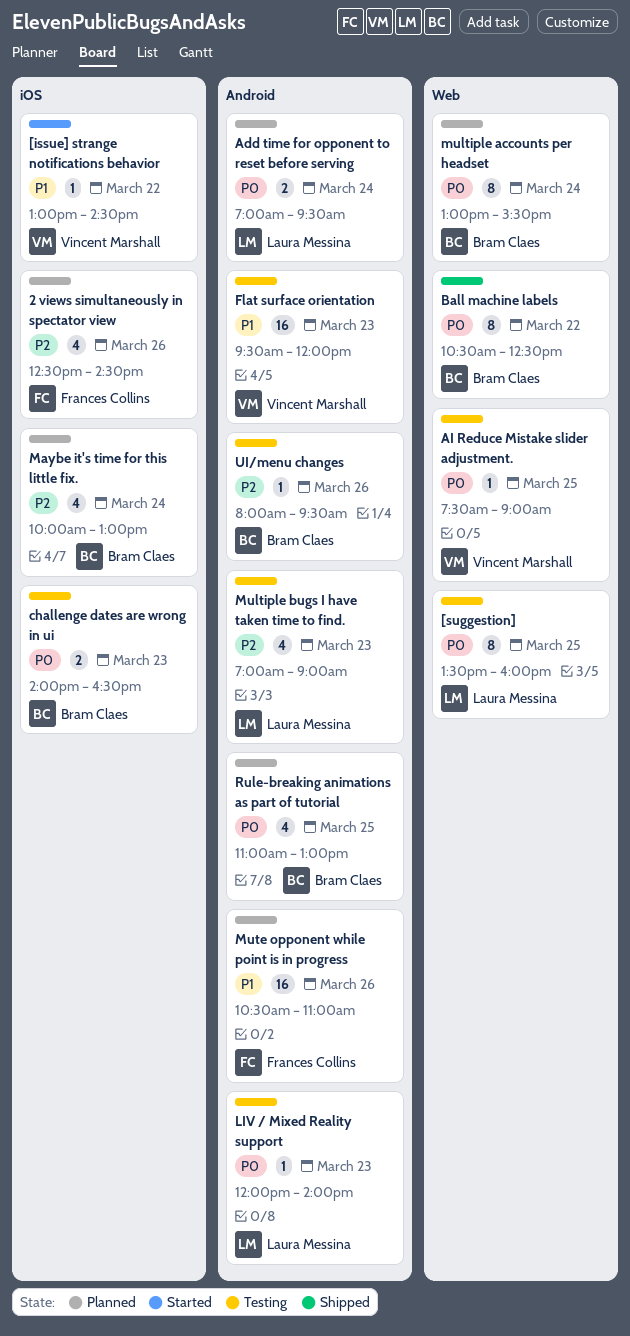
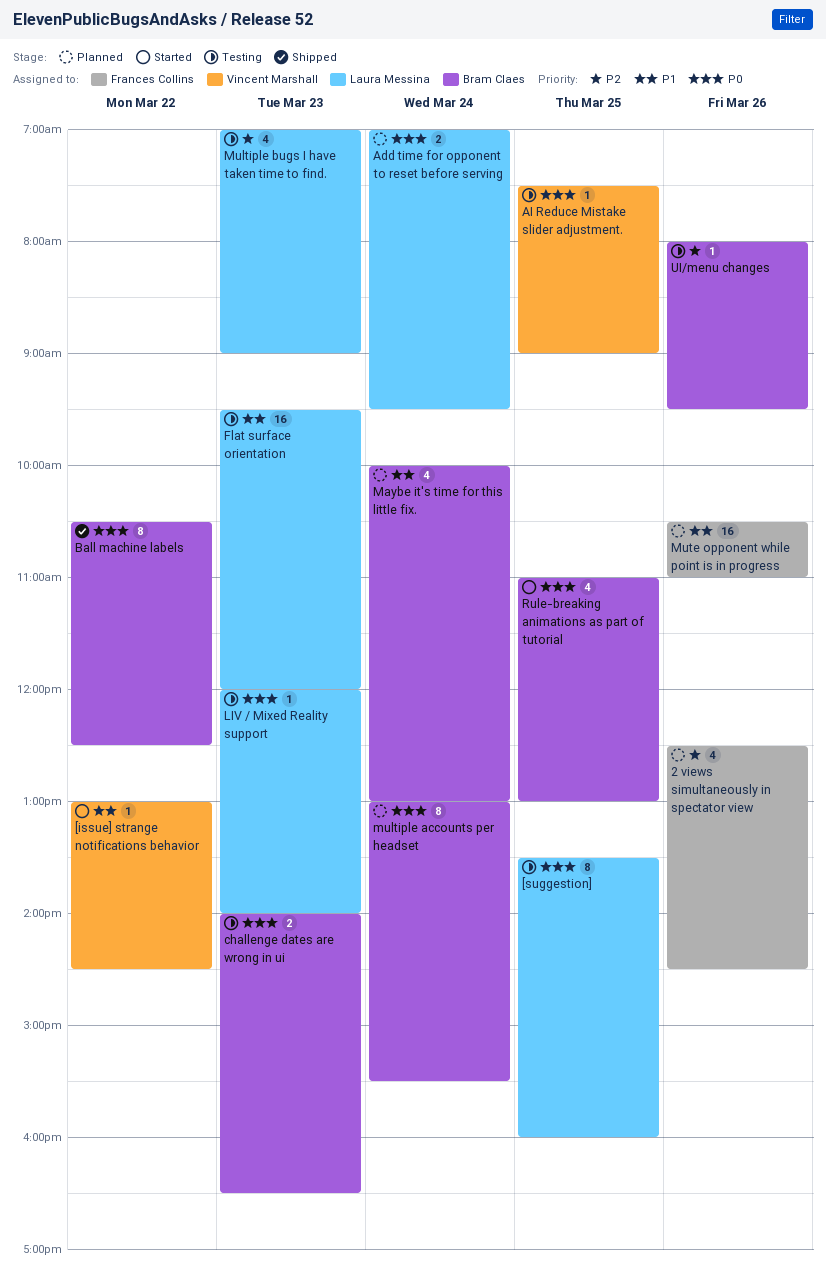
Flat surface orientation, owner: Vincent Marshall -> Laura Messina
Maybe it's time for this little fix., priority: P2 -> P1
Rule-breaking animations as part of tutorial, status: Planned -> Started

